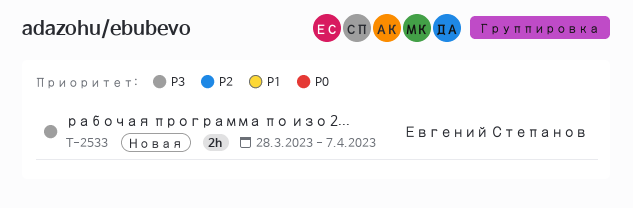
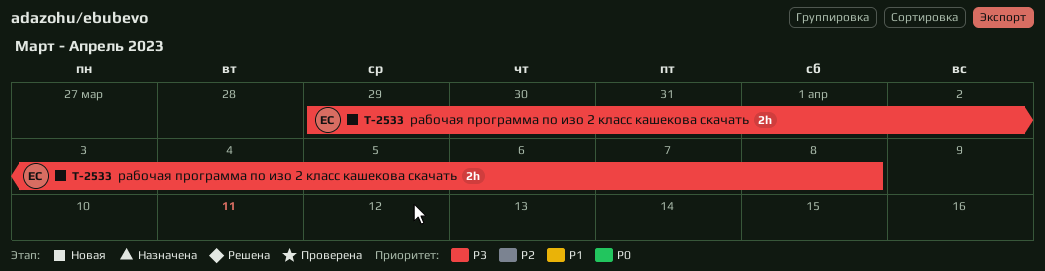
T-2533, start: Mar 28 -> Mar 29
T-2533, due: Apr 7 -> Apr 8

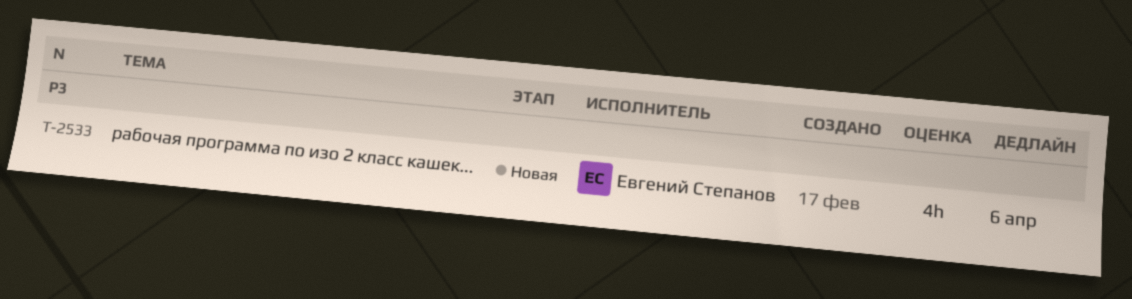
T-2533, estimate: 2h -> 4h
T-2533, due: Apr 8 -> Apr 6

